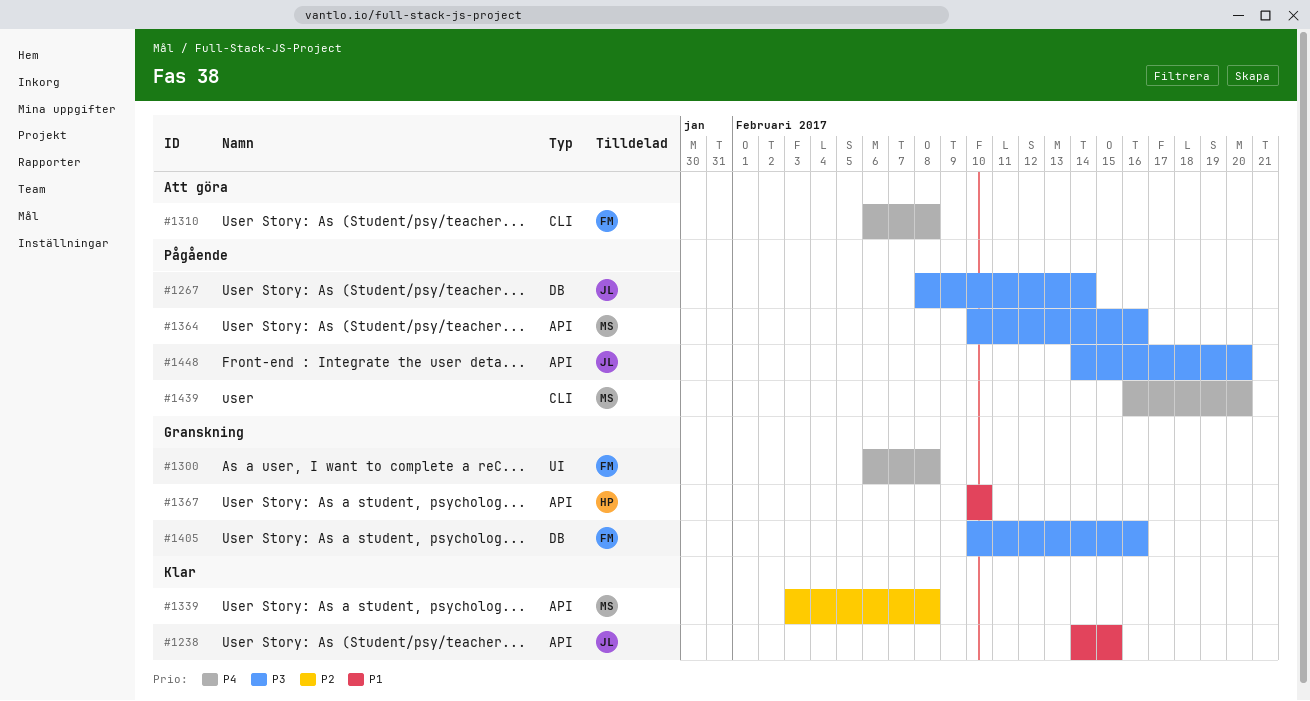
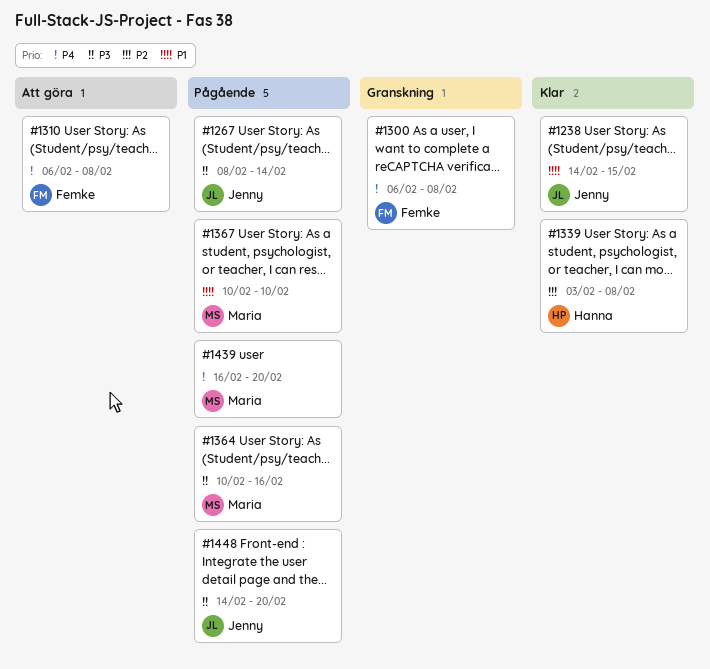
#1339, owner: Maria -> Hanna
#1367, status: Granskning -> Pågående
#1367, owner: Hanna -> Maria
#1405: present -> none

